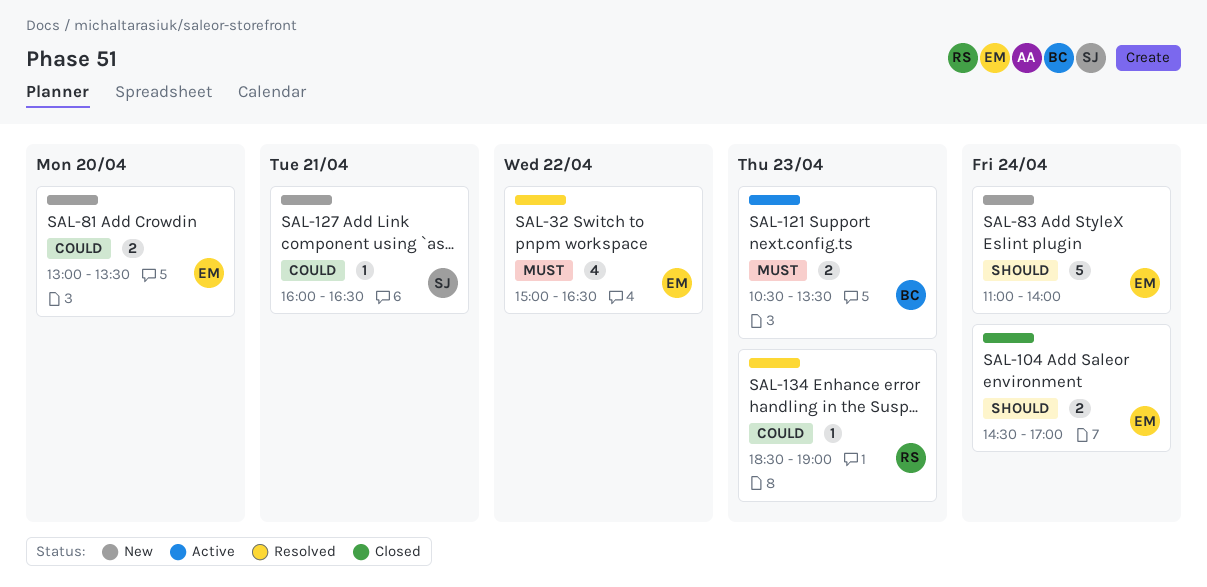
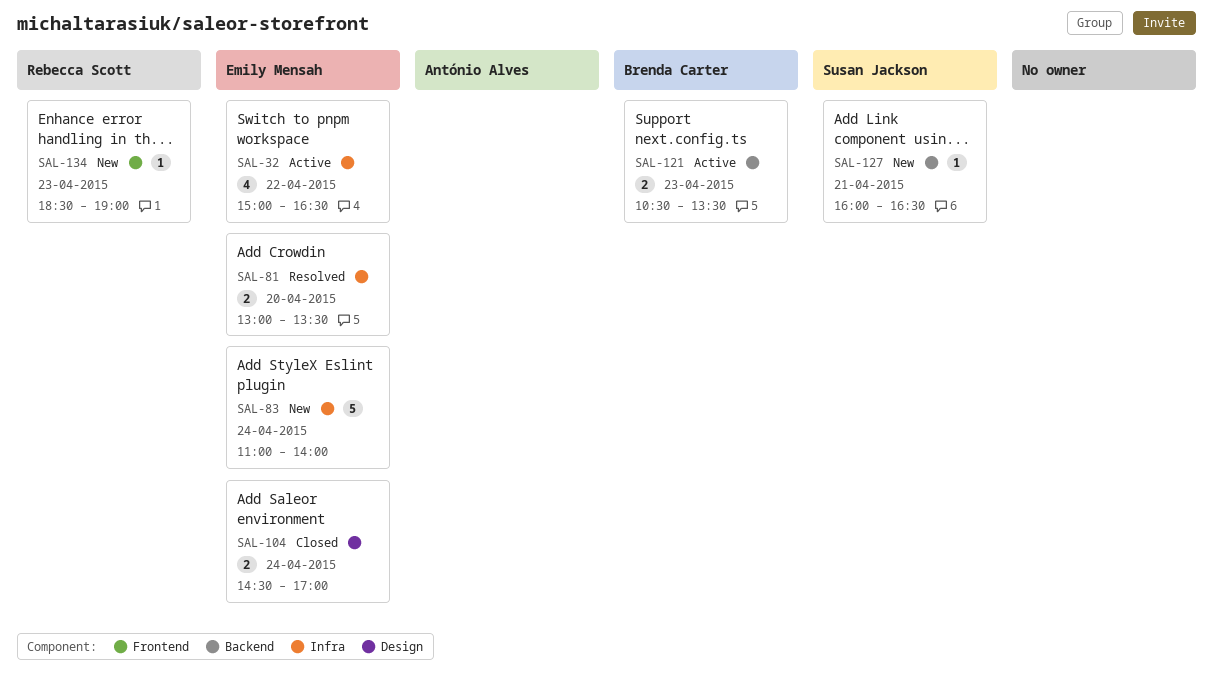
SAL-32, status: Resolved -> Active
SAL-81, status: New -> Resolved
SAL-134, status: Resolved -> New

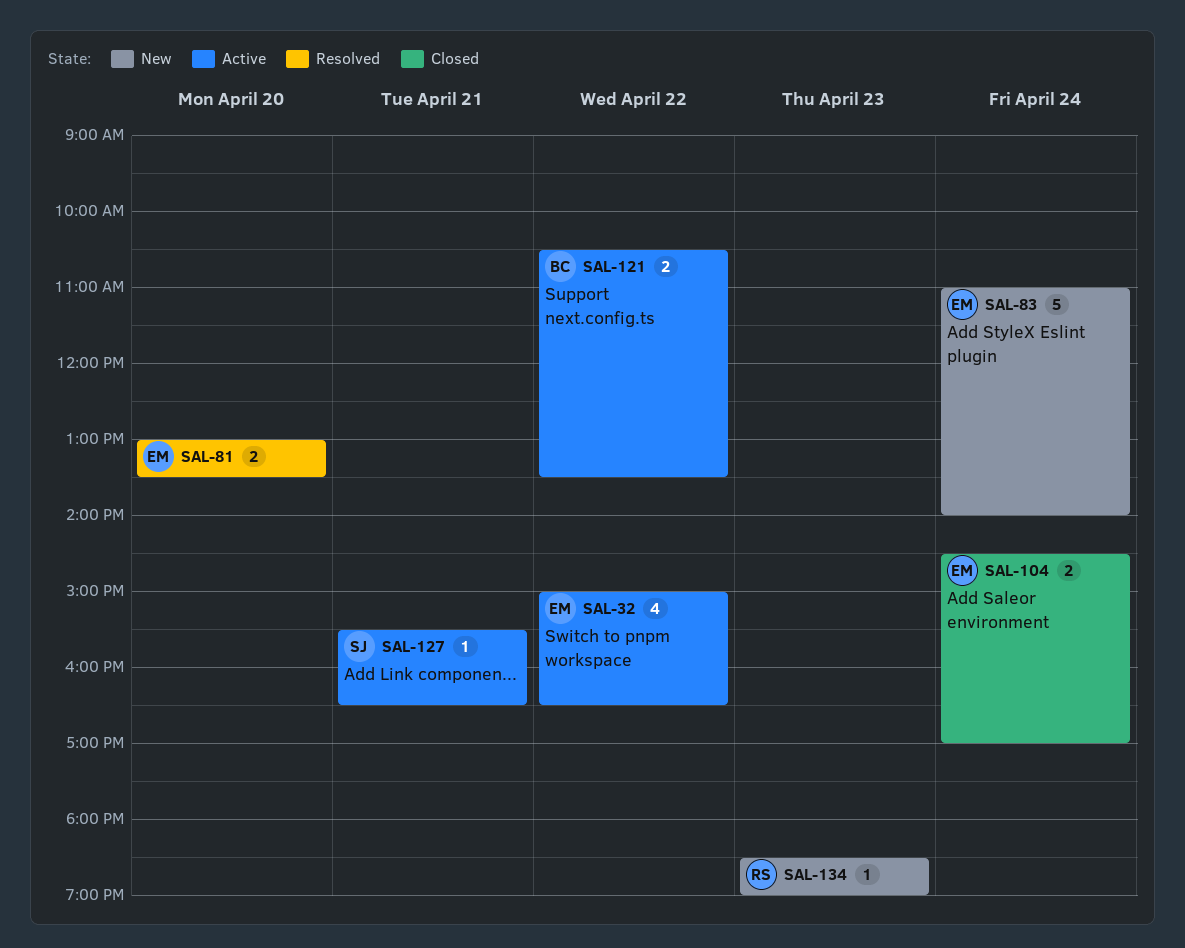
SAL-121, day: Apr 23 -> Apr 22
SAL-127, status: New -> Active
SAL-127, begins: 16:00 -> 15:30

